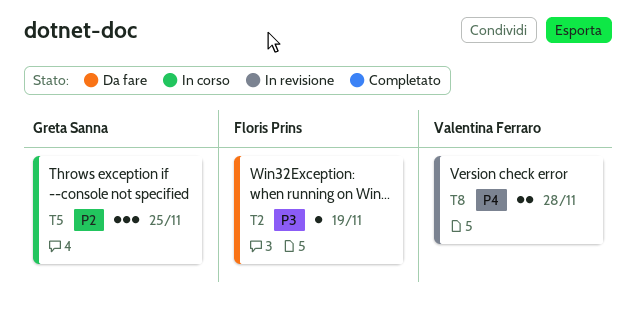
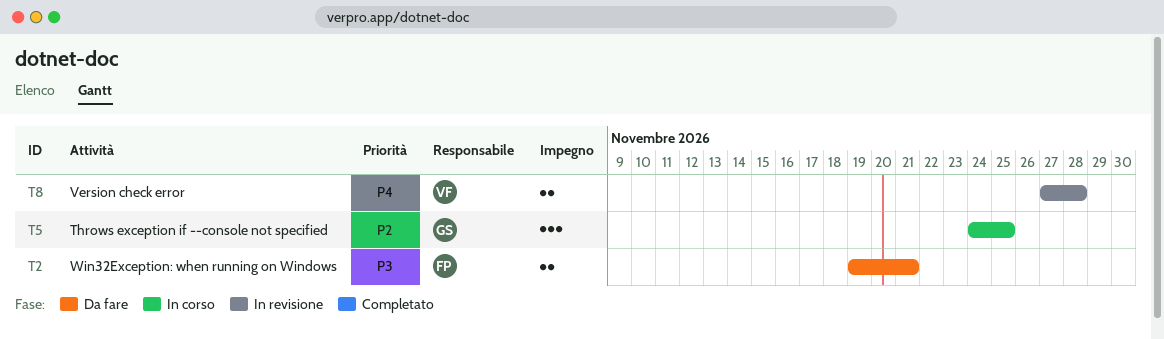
T2, estimate: 1 -> 2
T2, due: Nov 19 -> Nov 21

